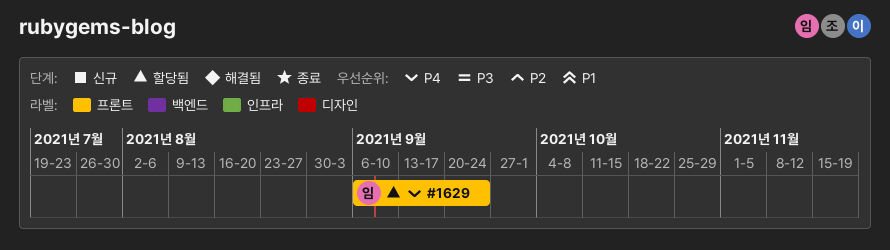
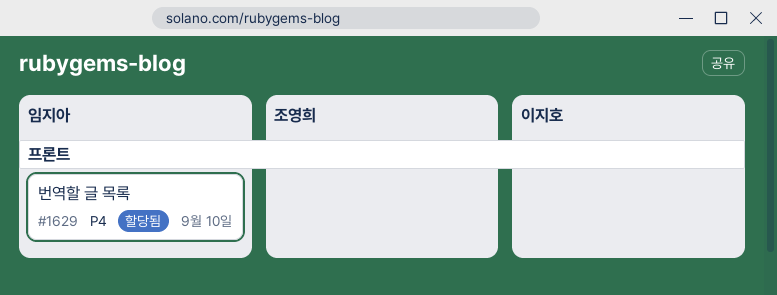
#1629, due: Sep 24 -> Sep 10

